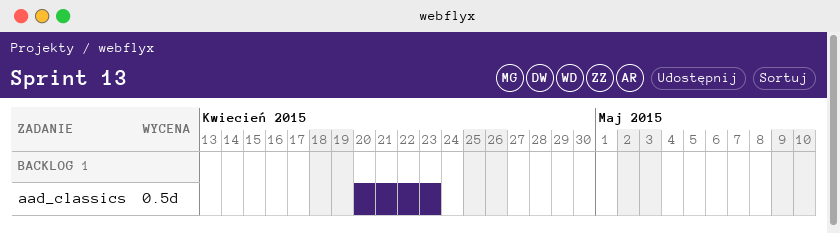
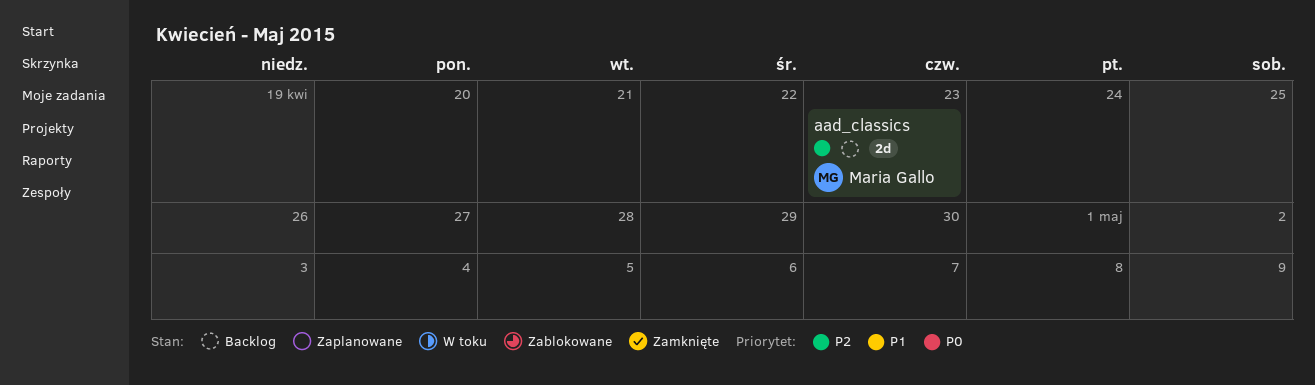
aad_classics, estimate: 0.5d -> 2d

